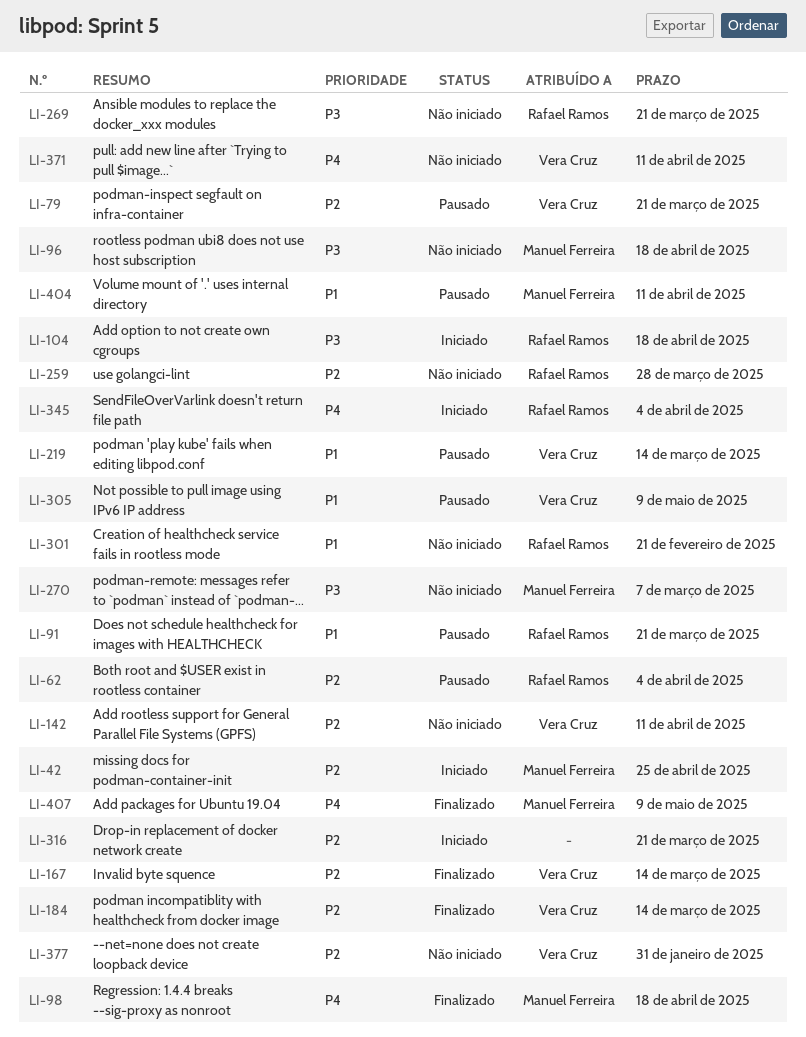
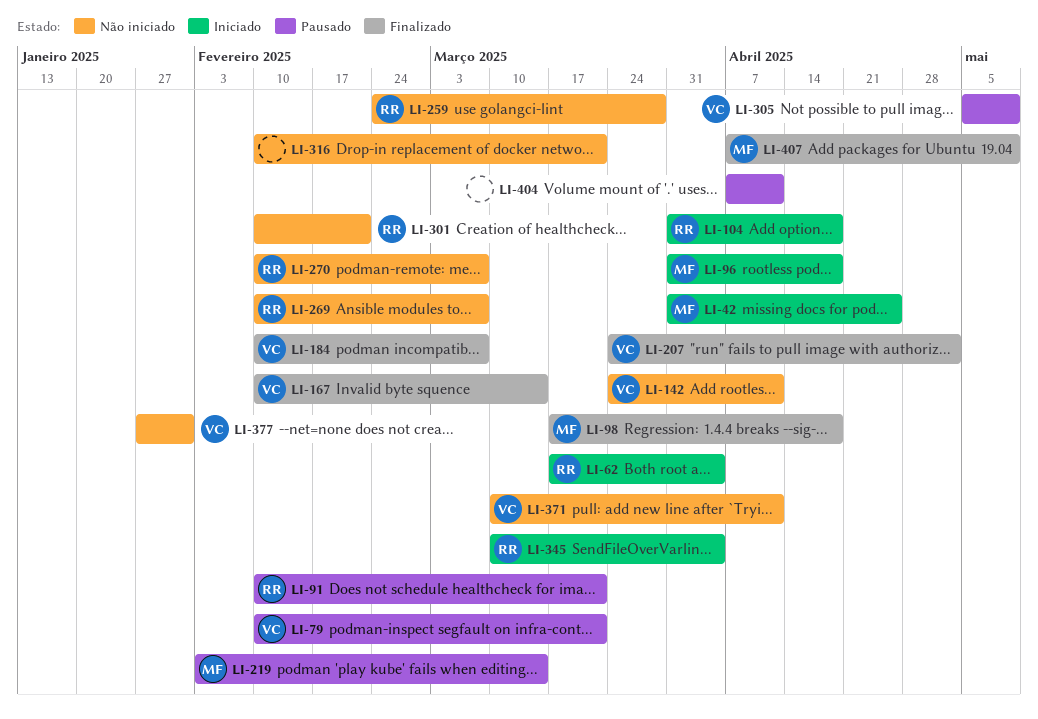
LI-62, status: Pausado -> Iniciado
LI-96, status: Não iniciado -> Iniciado
LI-184, due: Mar 14 -> Mar 7
LI-207: none -> present
LI-219, owner: Vera Cruz -> Manuel Ferreira
LI-269, due: Mar 21 -> Mar 7
LI-270, owner: Manuel Ferreira -> Rafael Ramos
LI-316, status: Iniciado -> Não iniciado
LI-404, owner: Manuel Ferreira -> none

